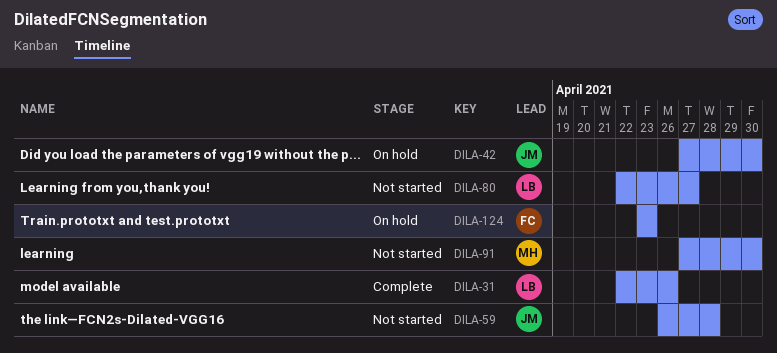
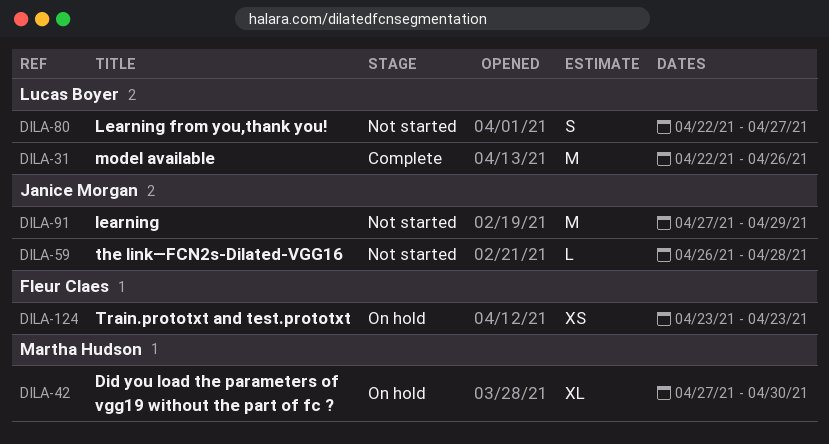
DILA-42, owner: Janice Morgan -> Martha Hudson
DILA-91, owner: Martha Hudson -> Janice Morgan
DILA-91, due: Apr 30 -> Apr 29

